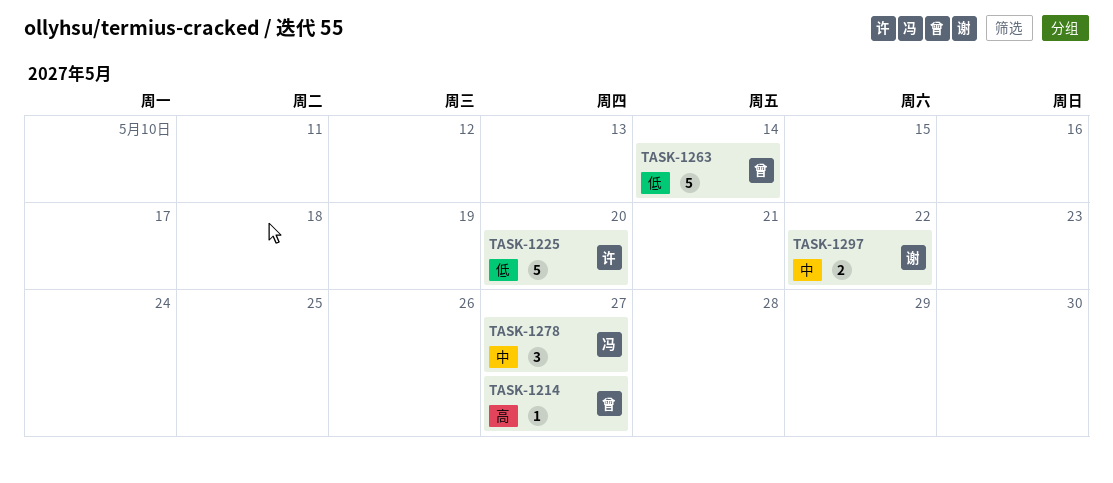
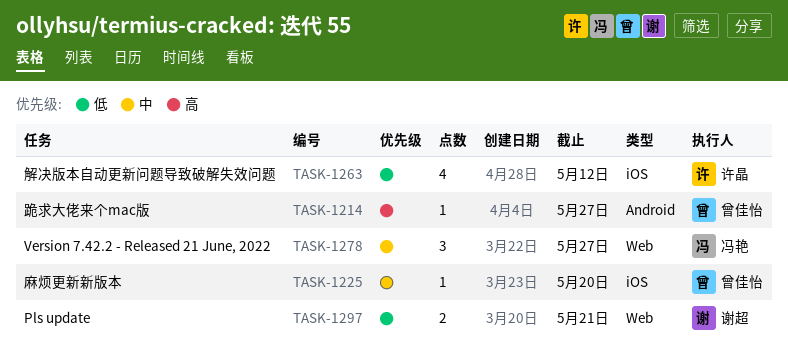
TASK-1225, owner: 许晶 -> 曾佳怡
TASK-1225, priority: 低 -> 中
TASK-1225, estimate: 5 -> 1
TASK-1263, owner: 曾佳怡 -> 许晶
TASK-1263, estimate: 5 -> 4
TASK-1263, due: May 14 -> May 12
TASK-1297, priority: 中 -> 低
TASK-1297, due: May 22 -> May 21

